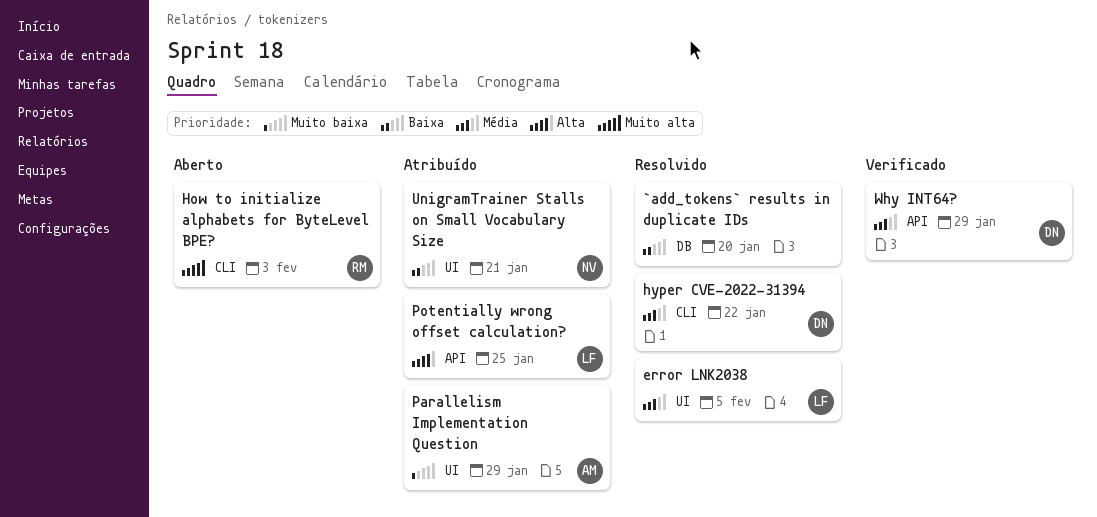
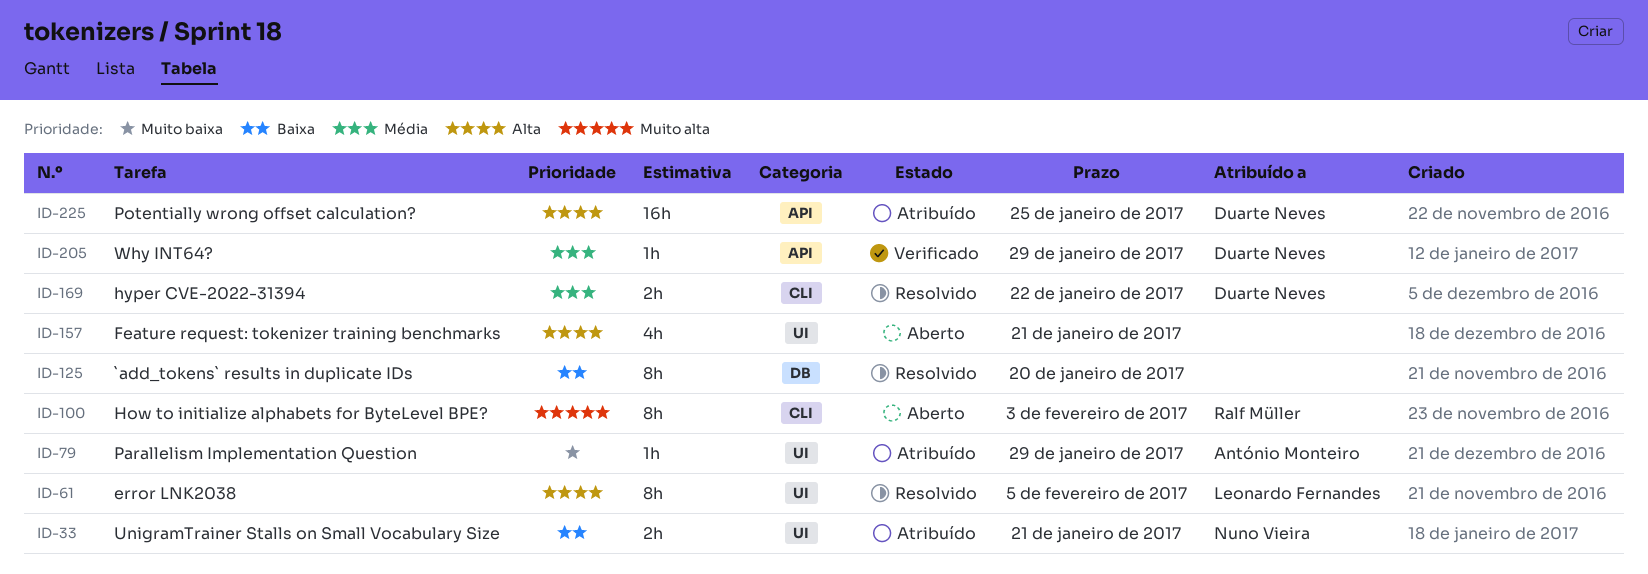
error LNK2038, priority: Média -> Alta
Feature request: tokenizer training benchmarks: none -> present
Potentially wrong offset calculation?, owner: Leonardo Fernandes -> Duarte Neves

